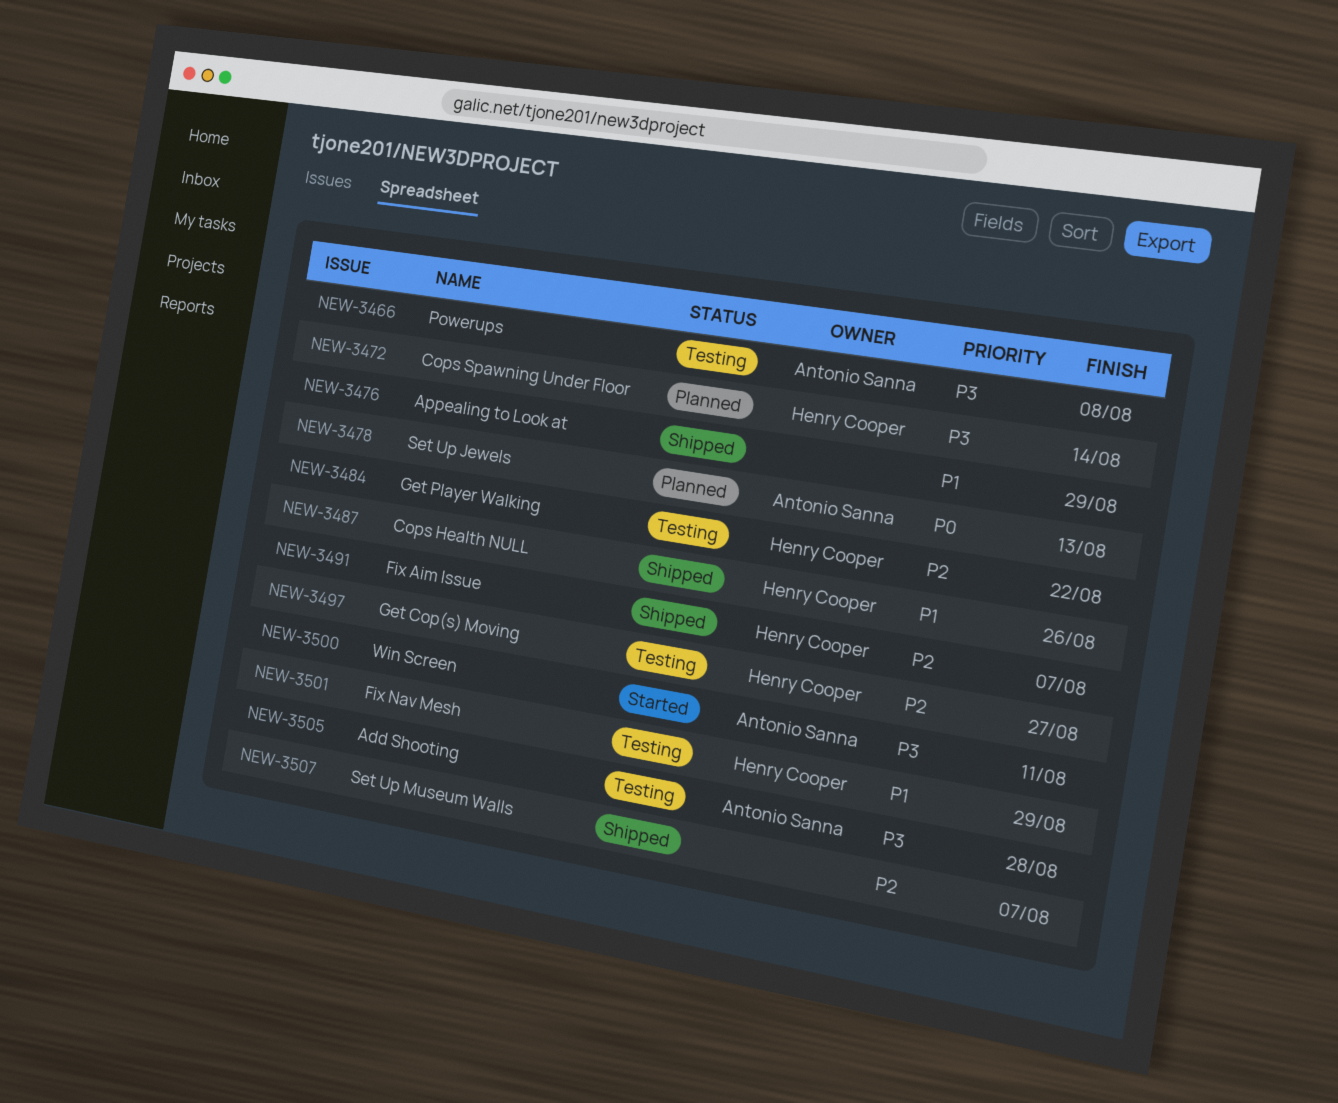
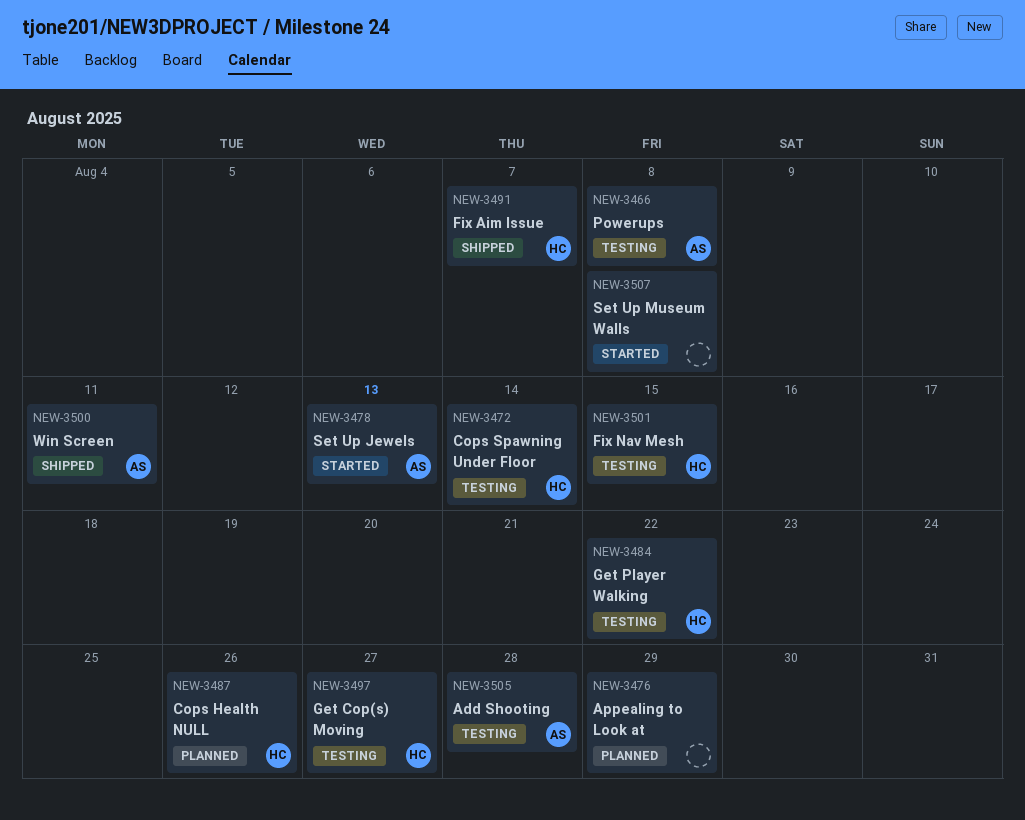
NEW-3472, status: Planned -> Testing
NEW-3476, status: Shipped -> Planned
NEW-3478, status: Planned -> Started
NEW-3487, status: Shipped -> Planned
NEW-3500, status: Started -> Shipped
NEW-3501, due: Aug 29 -> Aug 15
NEW-3507, status: Shipped -> Started
NEW-3507, due: Aug 7 -> Aug 8

